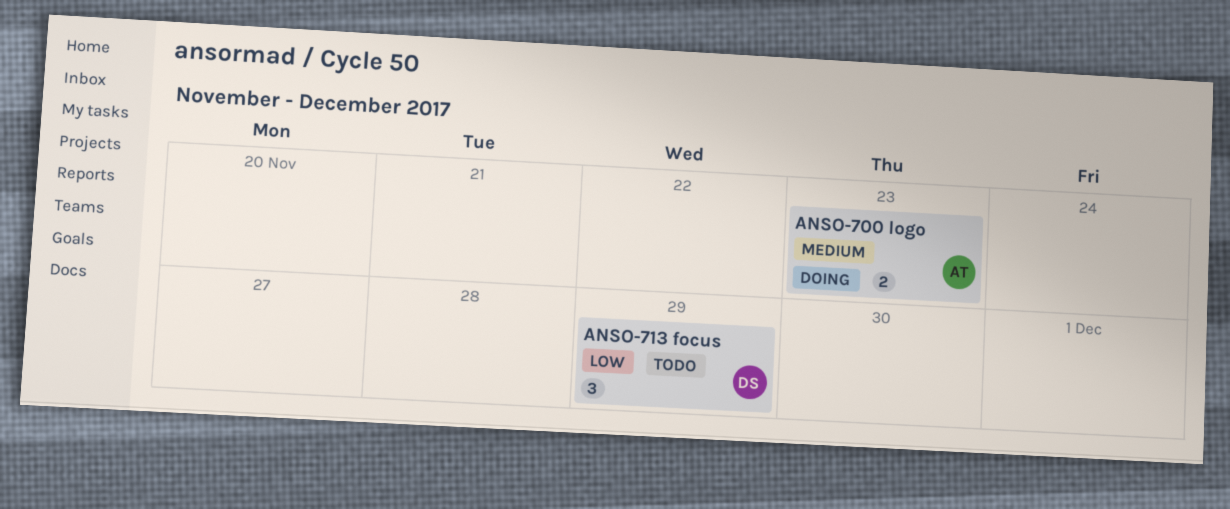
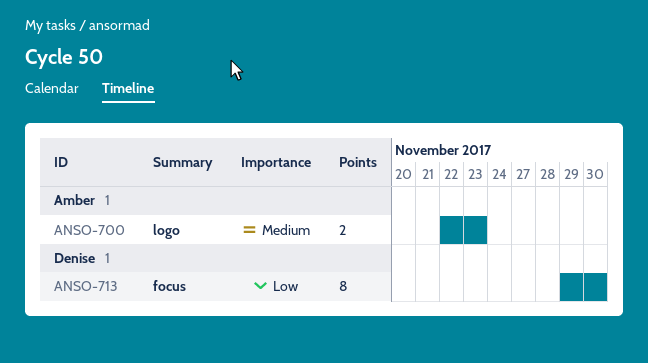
ANSO-713, estimate: 3 -> 8
ANSO-713, due: Nov 29 -> Nov 30

